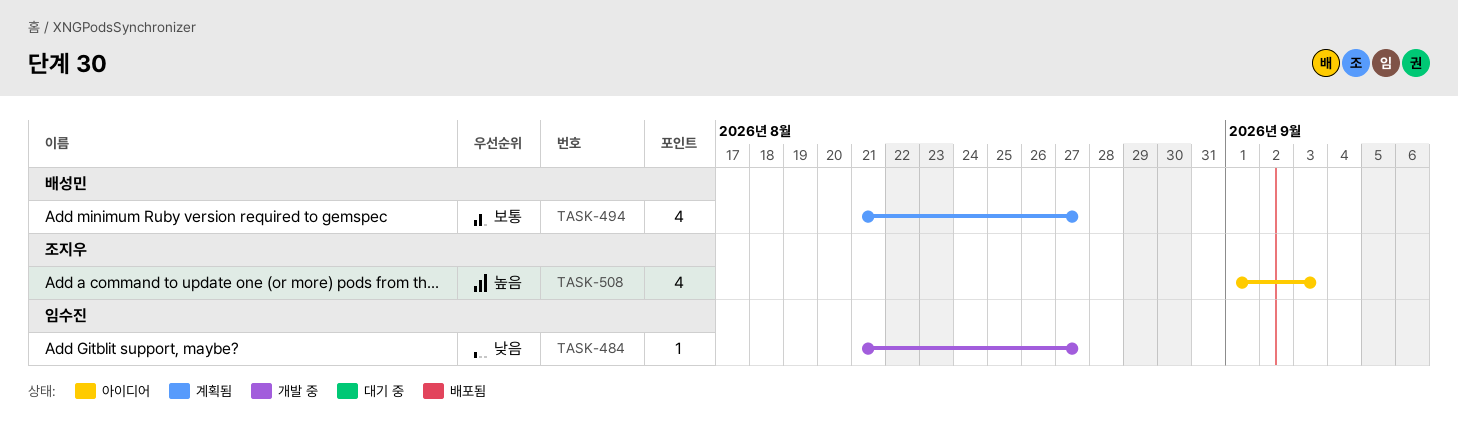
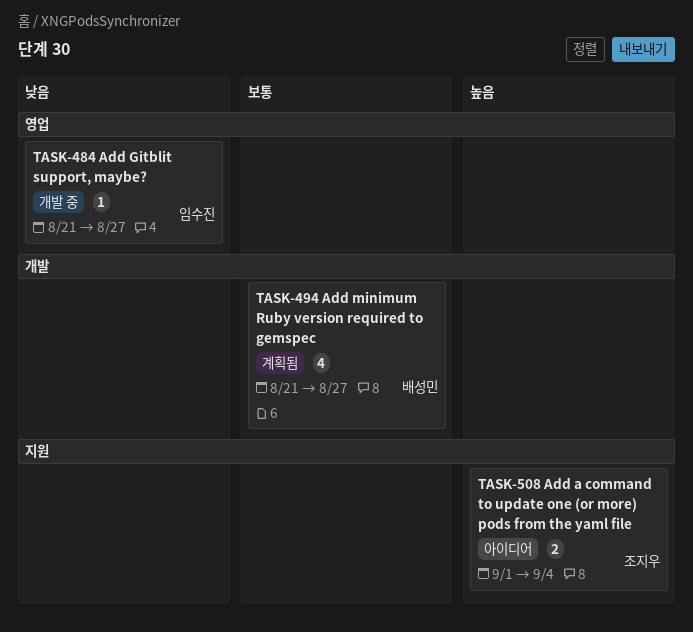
TASK-508, estimate: 4 -> 2
TASK-508, due: Sep 3 -> Sep 4

